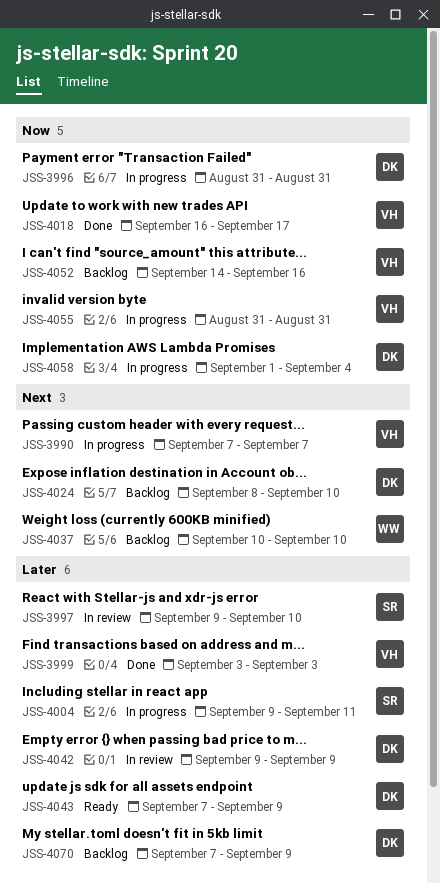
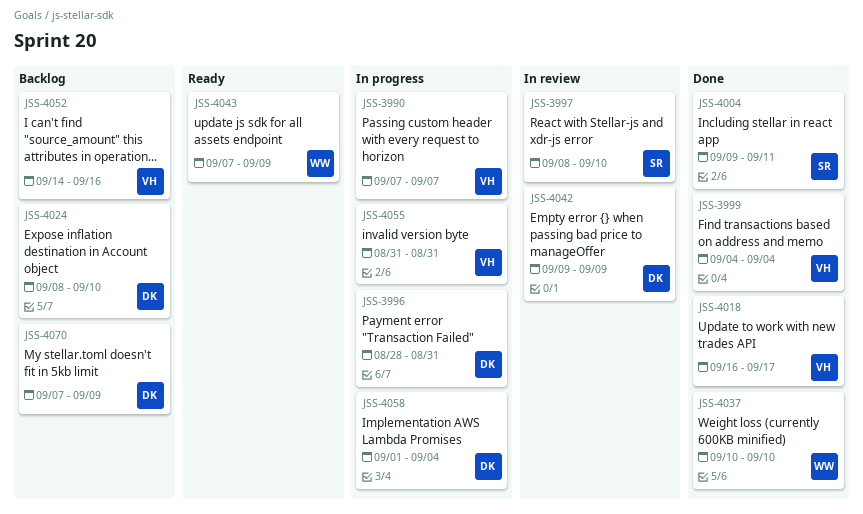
JSS-3996, start: Aug 31 -> Aug 28
JSS-3997, start: Sep 9 -> Sep 8
JSS-3999, start: Sep 3 -> Sep 4
JSS-3999, due: Sep 3 -> Sep 4
JSS-4004, status: In progress -> Done
JSS-4037, status: Backlog -> Done
JSS-4043, owner: DK -> WW

